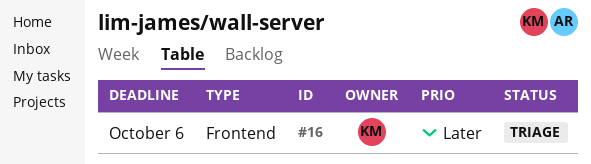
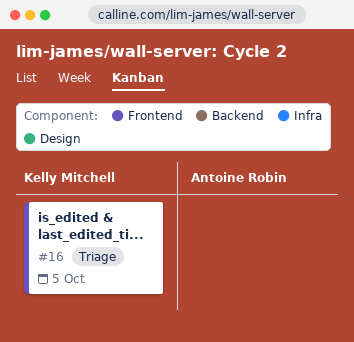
#16, due: Oct 6 -> Oct 5

